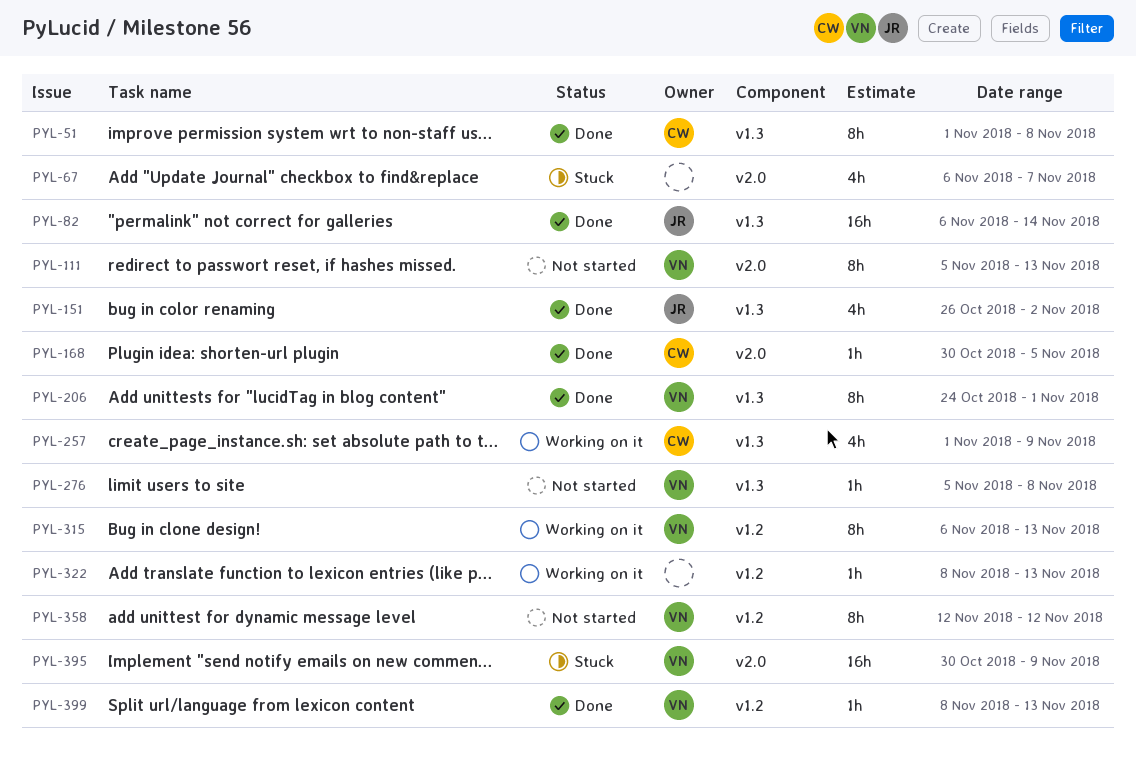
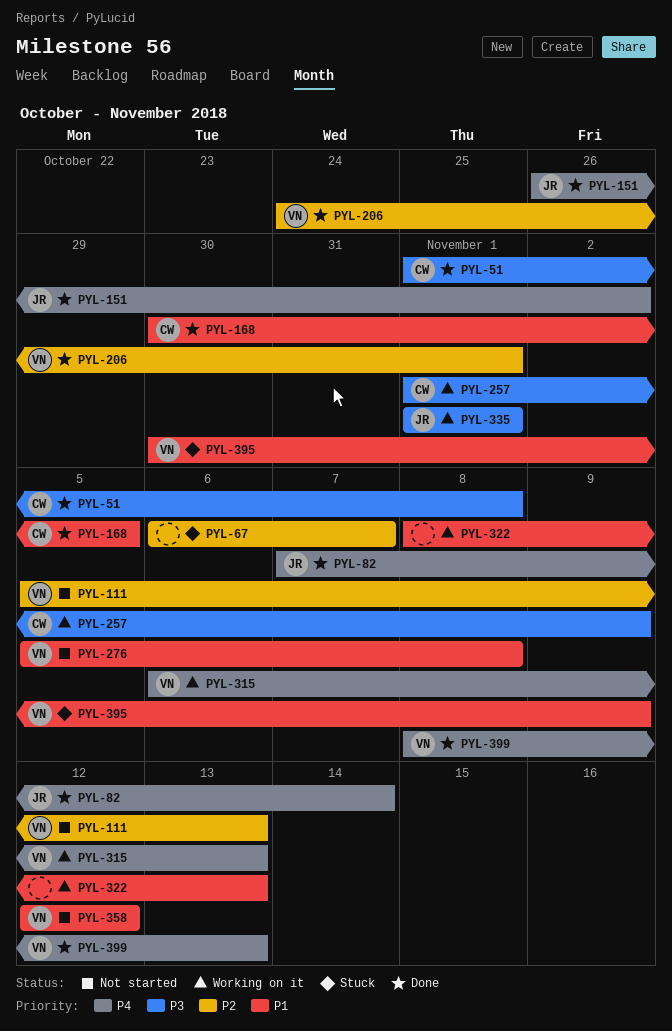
PYL-82, start: Nov 6 -> Nov 7
PYL-335: none -> present

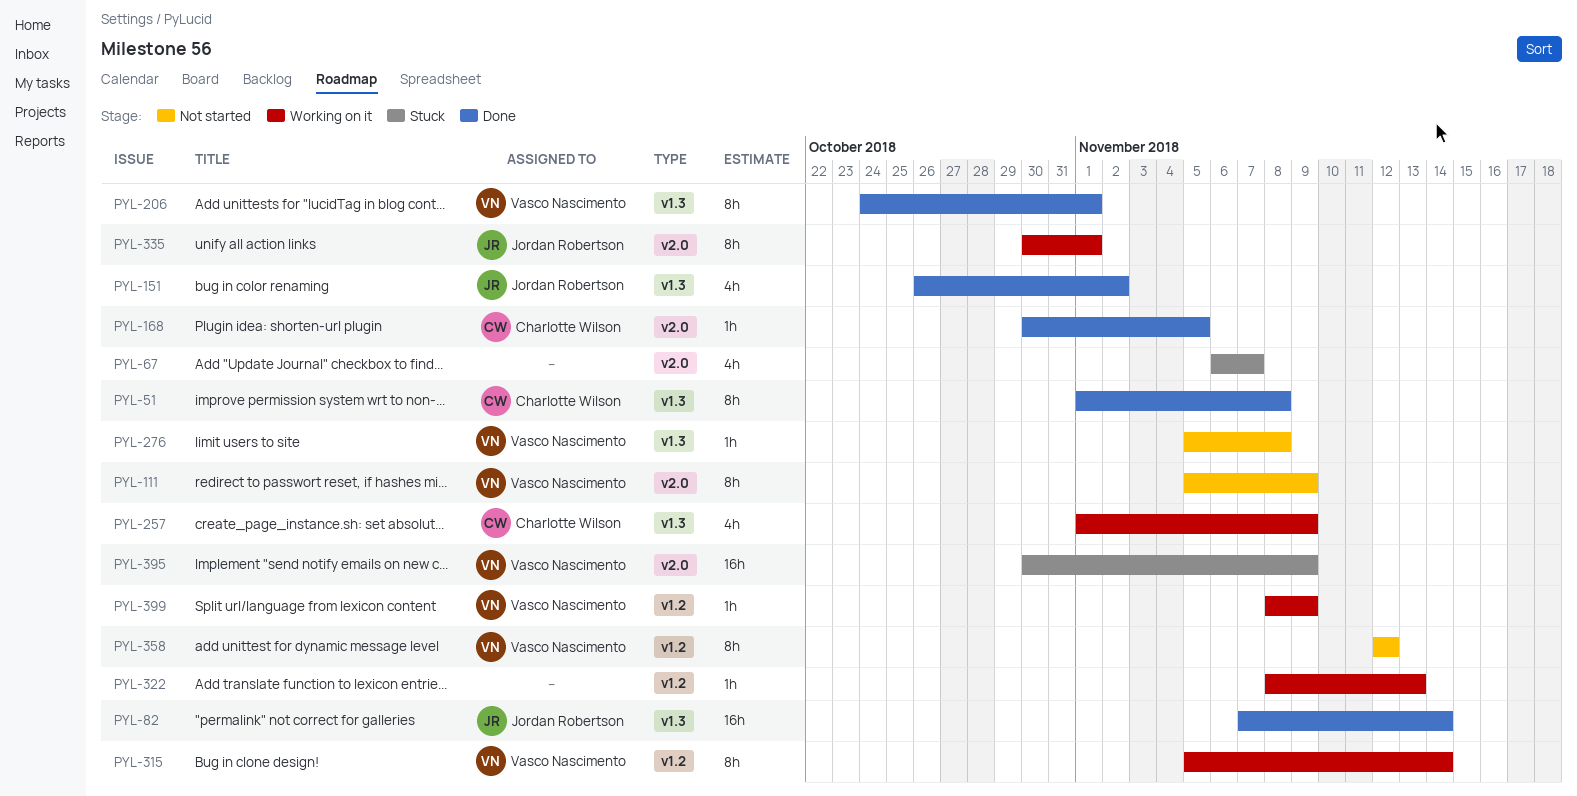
PYL-111, due: Nov 13 -> Nov 9
PYL-315, start: Nov 6 -> Nov 5
PYL-315, due: Nov 13 -> Nov 14
PYL-335, start: Nov 1 -> Oct 30
PYL-399, status: Done -> Working on it
PYL-399, due: Nov 13 -> Nov 9

